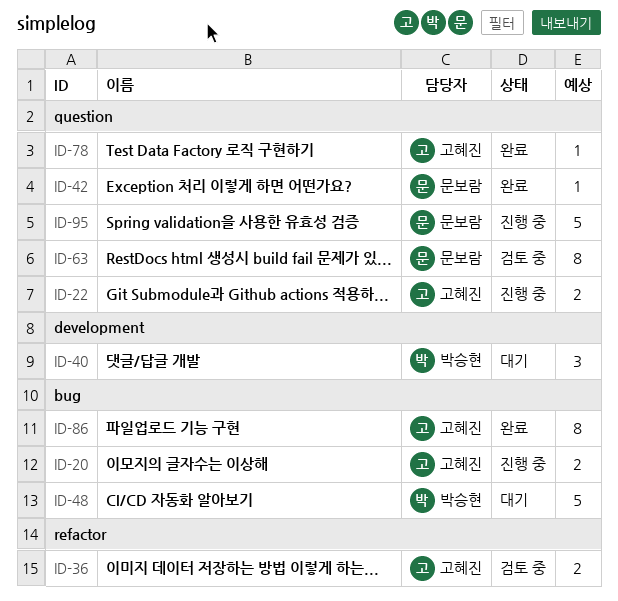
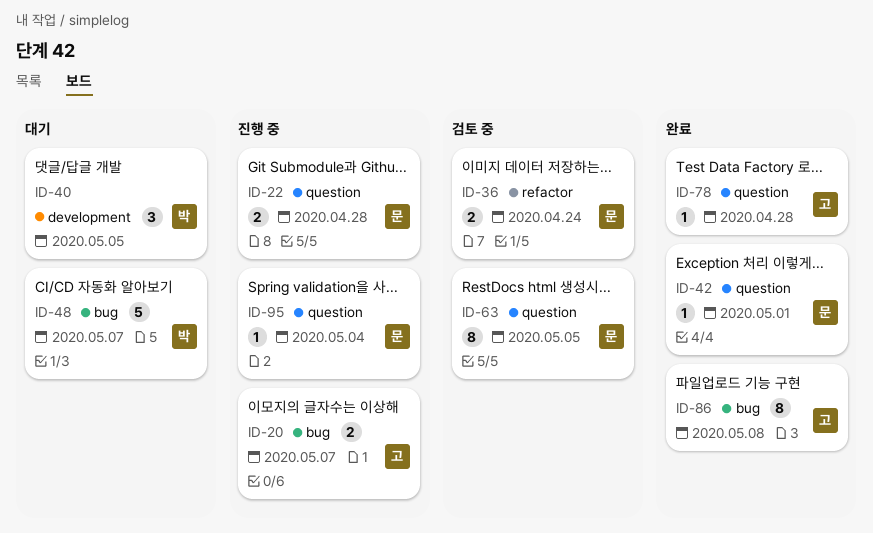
ID-22, owner: 고혜진 -> 문보람
ID-36, owner: 고혜진 -> 문보람
ID-95, estimate: 5 -> 1

